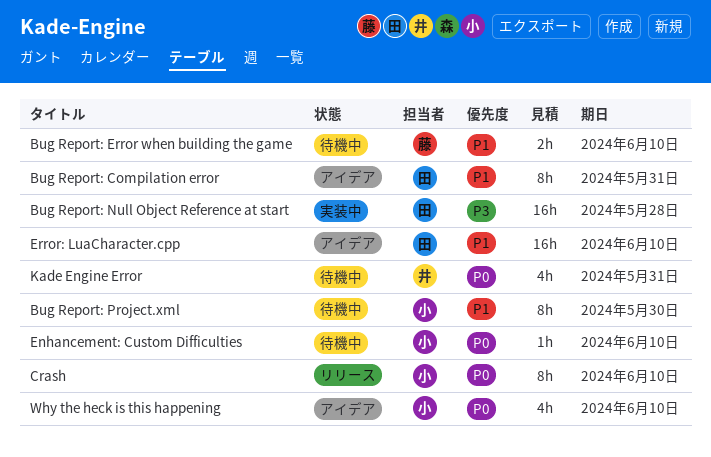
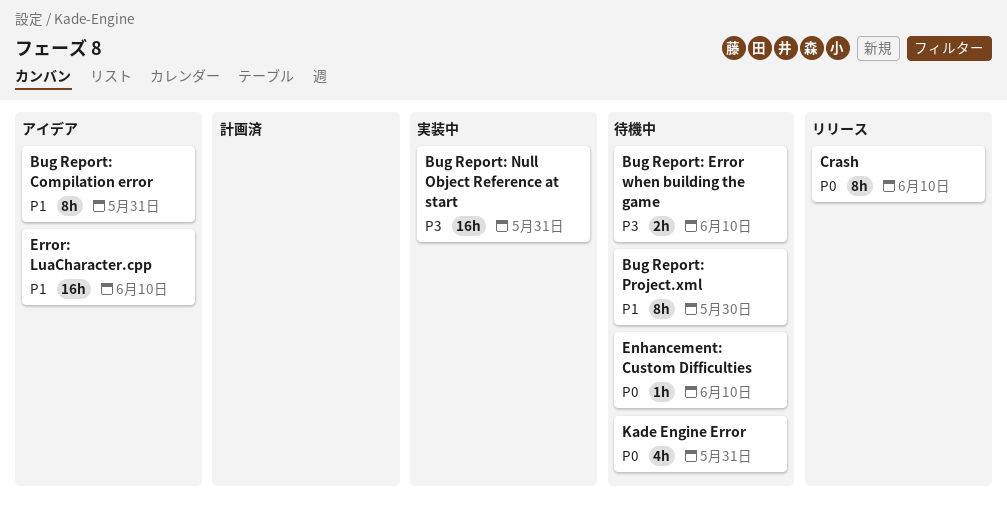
Bug Report: Error when building the game, priority: P1 -> P3
Bug Report: Null Object Reference at start, due: May 28 -> May 31
Why the heck is this happening: present -> none

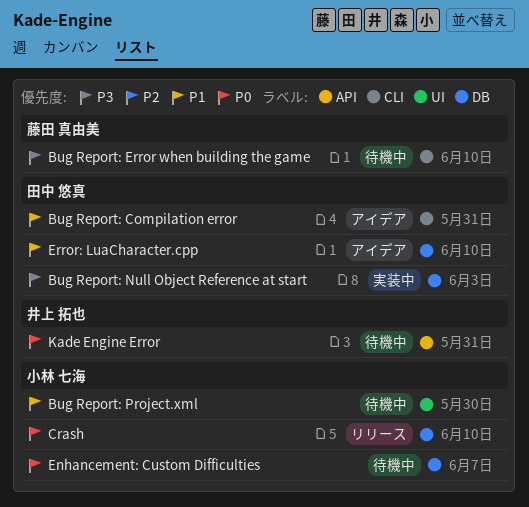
Bug Report: Null Object Reference at start, due: May 31 -> Jun 3
Enhancement: Custom Difficulties, due: Jun 10 -> Jun 7

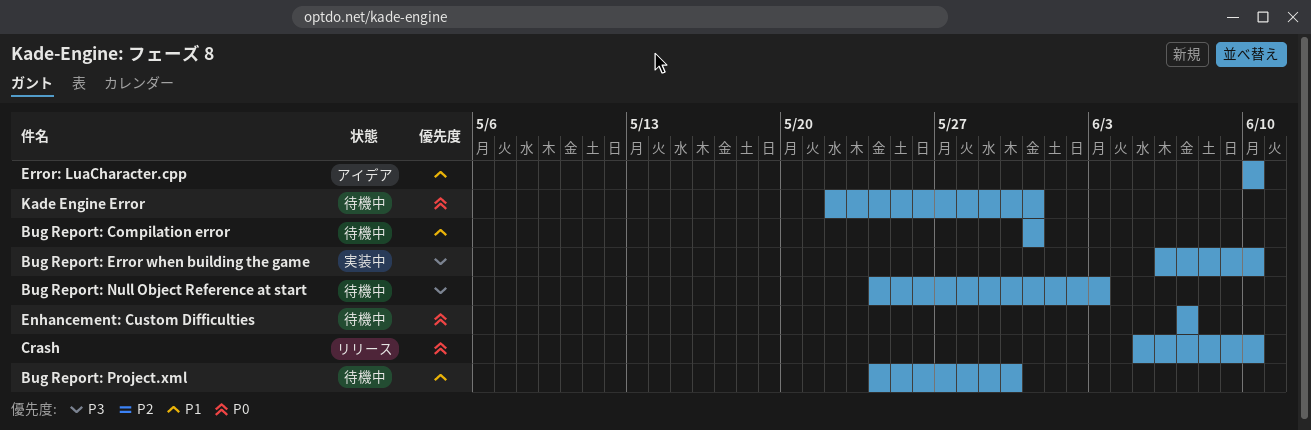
Bug Report: Compilation error, status: アイデア -> 待機中
Bug Report: Error when building the game, status: 待機中 -> 実装中
Bug Report: Null Object Reference at start, status: 実装中 -> 待機中

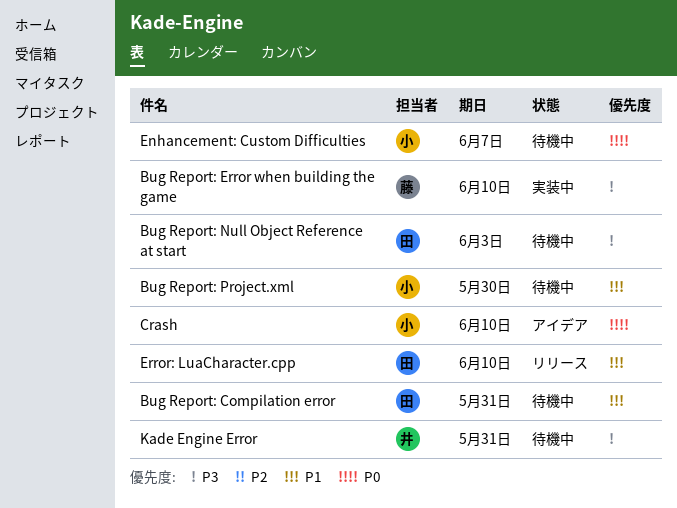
Crash, status: リリース -> アイデア
Error: LuaCharacter.cpp, status: アイデア -> リリース
Kade Engine Error, priority: P0 -> P3

